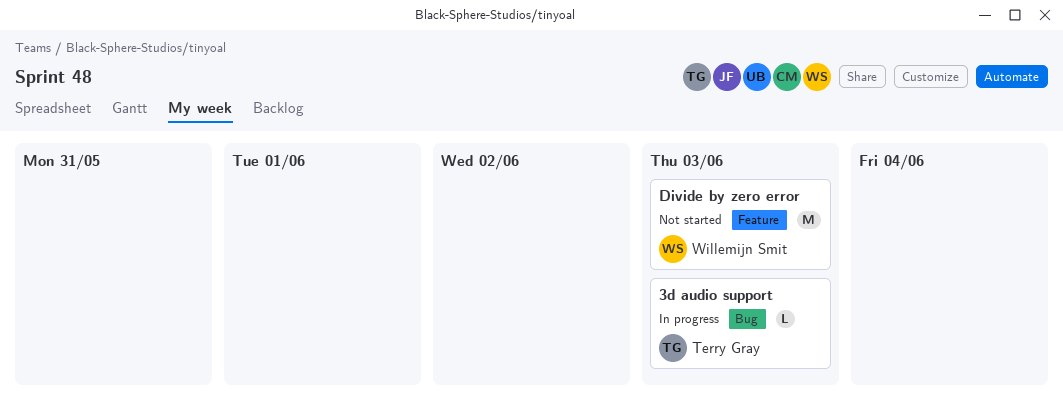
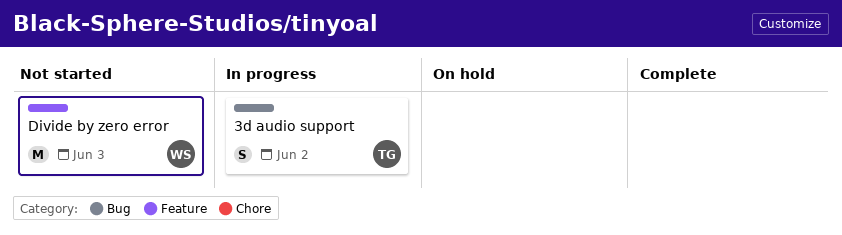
3d audio support, estimate: L -> S
3d audio support, due: Jun 3 -> Jun 2

